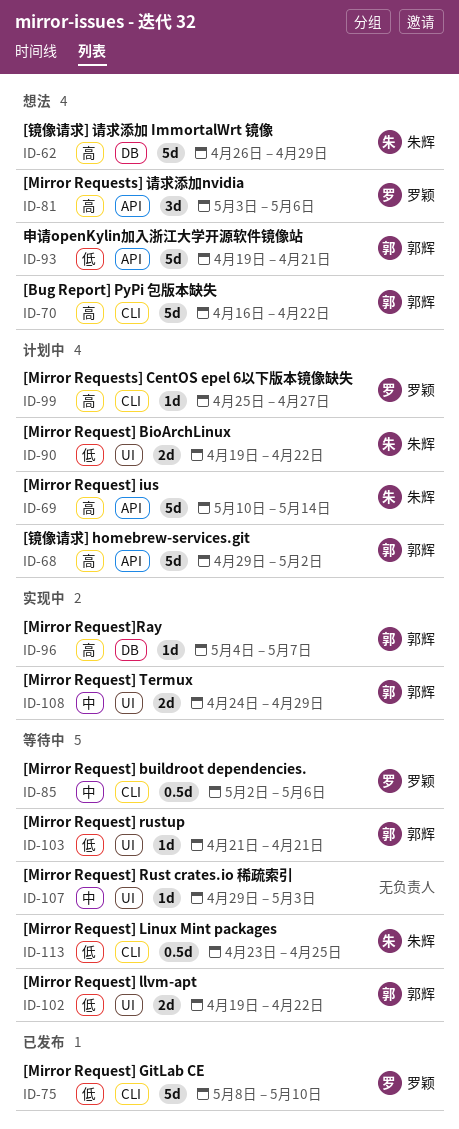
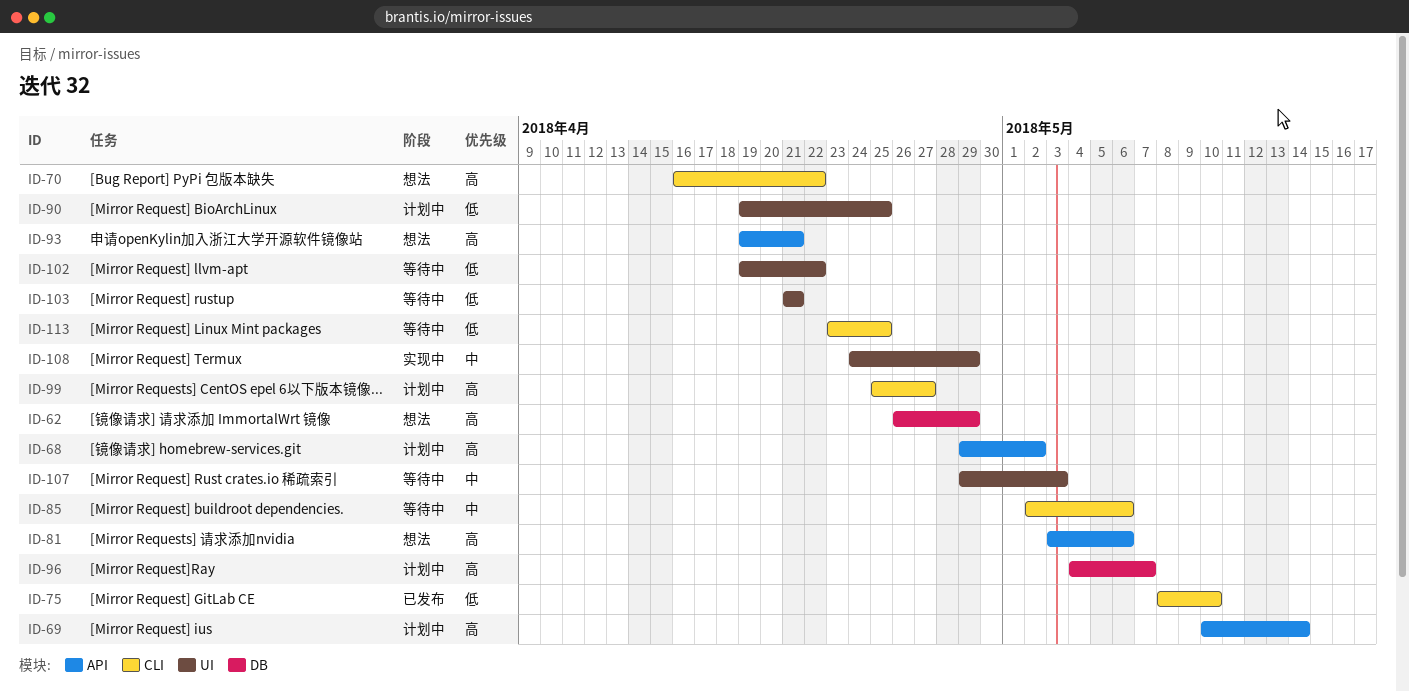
ID-90, due: Apr 22 -> Apr 25
ID-93, priority: 低 -> 高
ID-96, status: 实现中 -> 计划中

